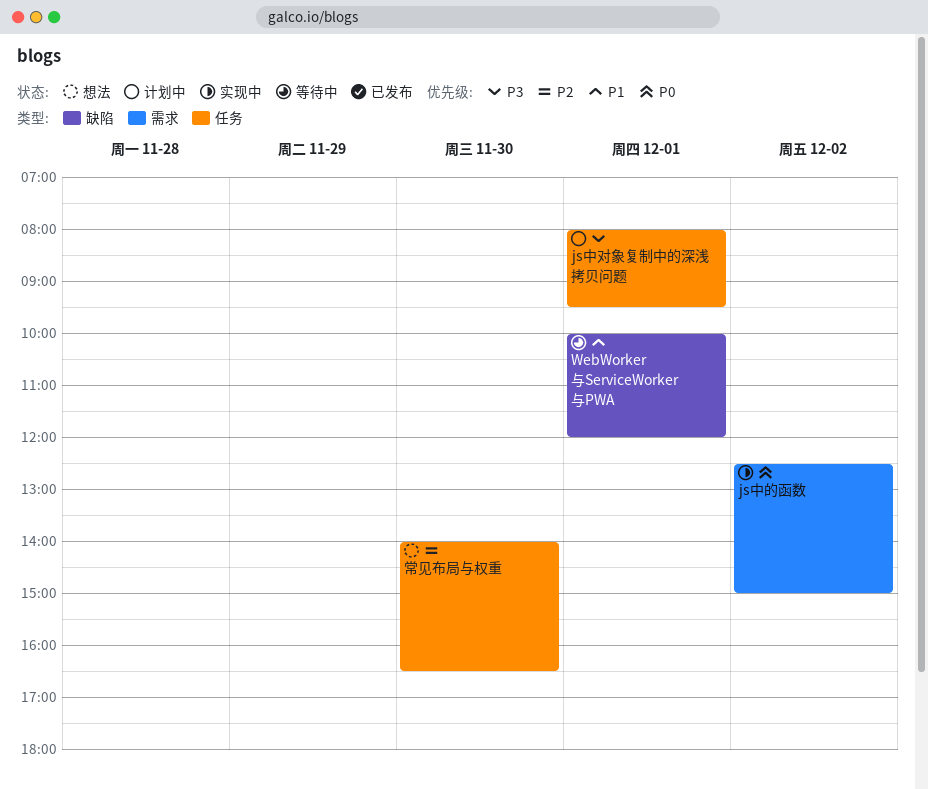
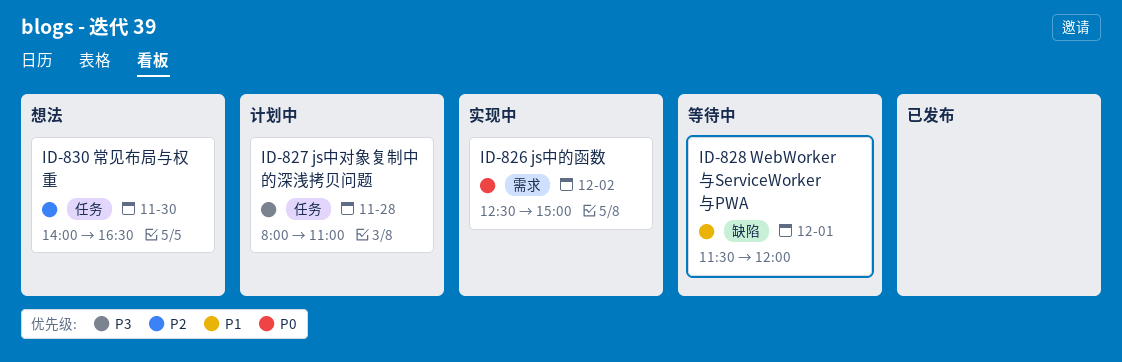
js中对象复制中的深浅拷贝问题, day: Dec 1 -> Nov 28
js中对象复制中的深浅拷贝问题, ends: 09:30 -> 11:00
WebWorker与ServiceWorker与PWA, begins: 10:00 -> 11:30

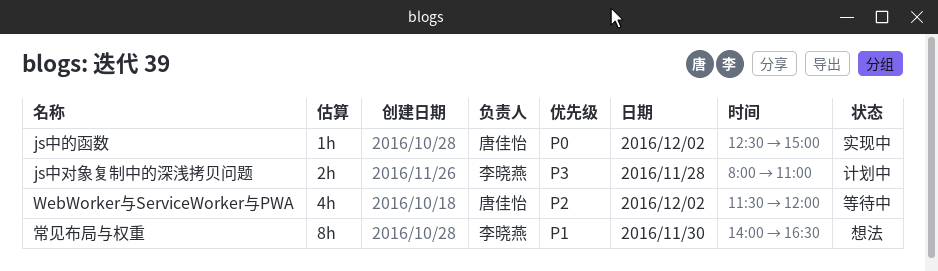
WebWorker与ServiceWorker与PWA, priority: P1 -> P2
WebWorker与ServiceWorker与PWA, day: Dec 1 -> Dec 2
常见布局与权重, priority: P2 -> P1

